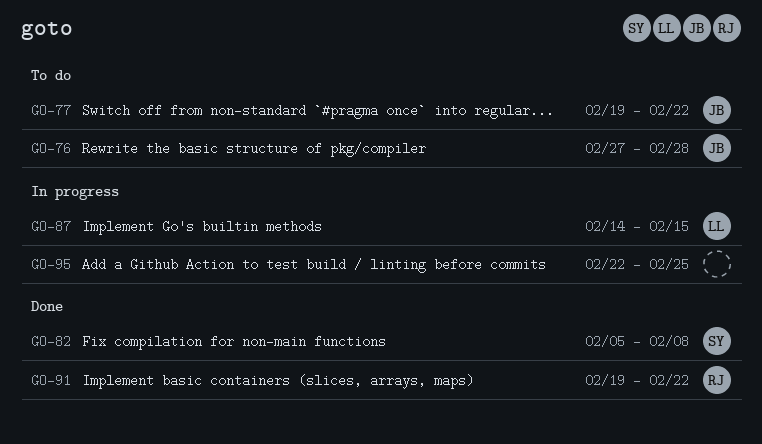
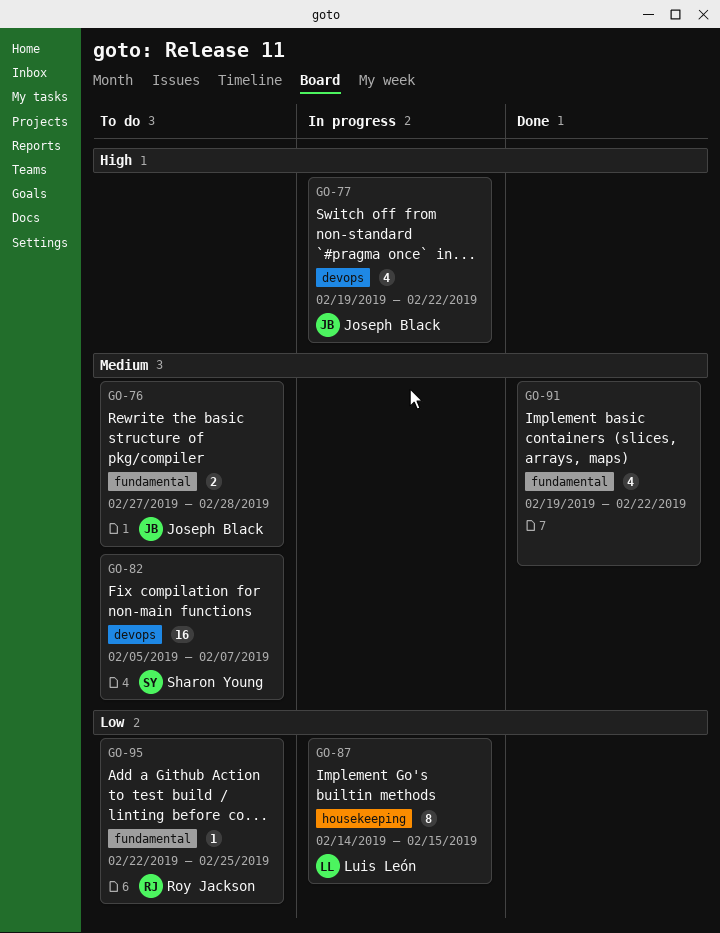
GO-77, status: To do -> In progress
GO-82, status: Done -> To do
GO-82, due: Feb 8 -> Feb 7
GO-91, owner: Roy Jackson -> none
GO-95, status: In progress -> To do
GO-95, owner: none -> Roy Jackson

